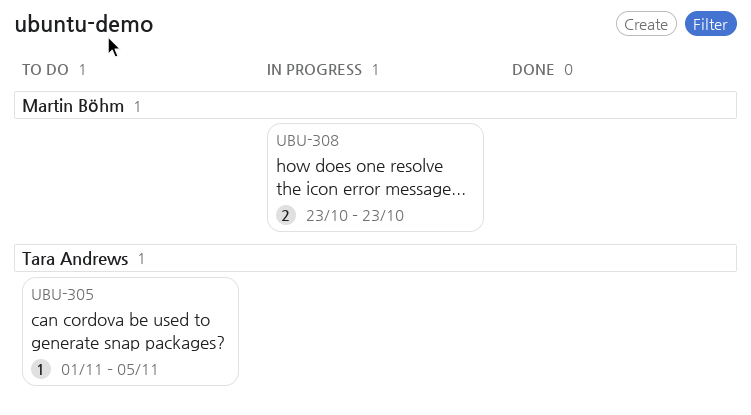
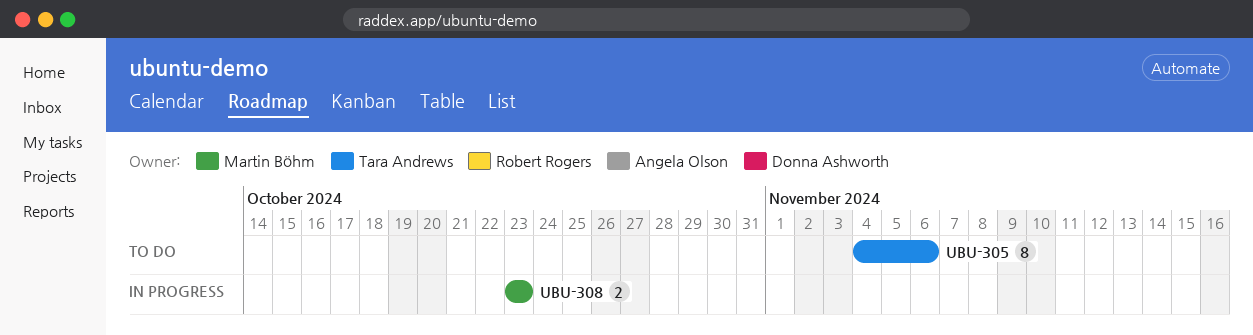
UBU-305, estimate: 1 -> 8
UBU-305, start: Nov 1 -> Nov 4
UBU-305, due: Nov 5 -> Nov 6

